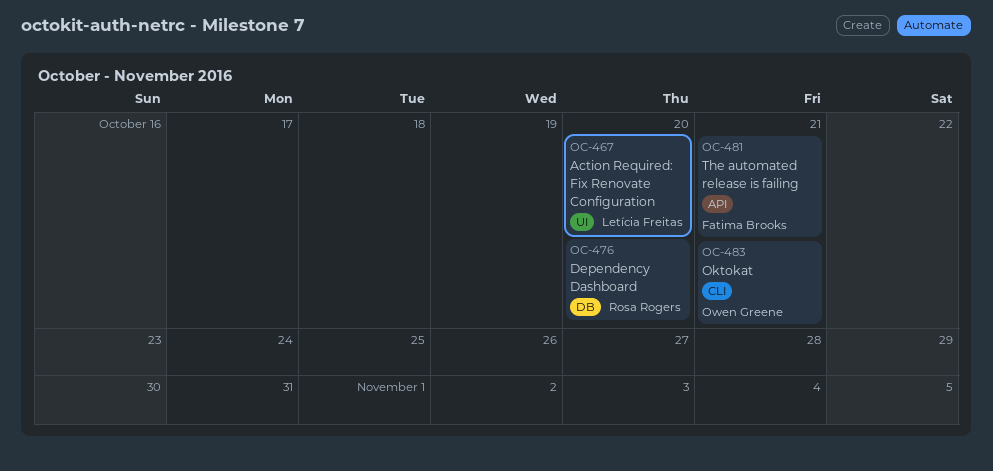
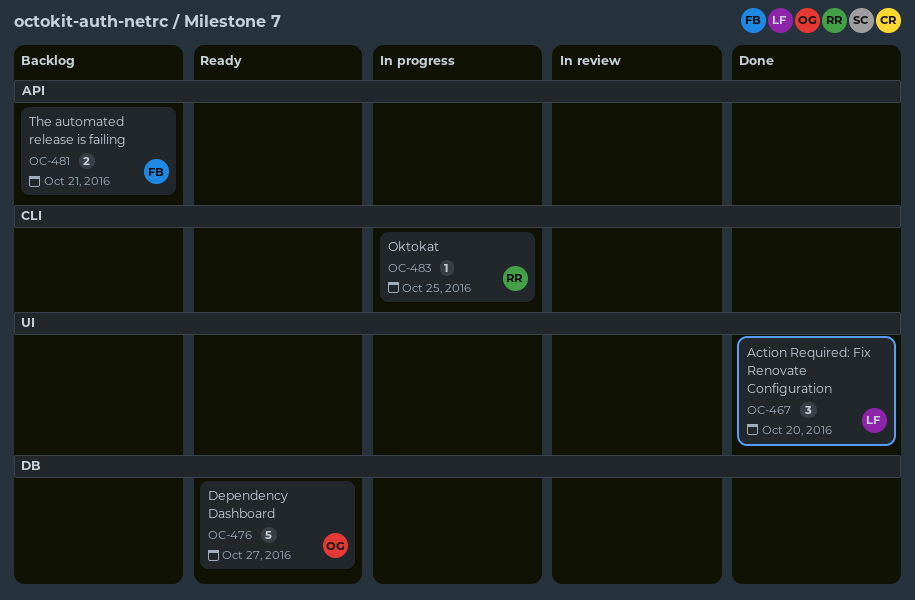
OC-476, owner: Rosa Rogers -> Owen Greene
OC-476, due: Oct 20 -> Oct 27
OC-483, owner: Owen Greene -> Rosa Rogers
OC-483, due: Oct 21 -> Oct 25

